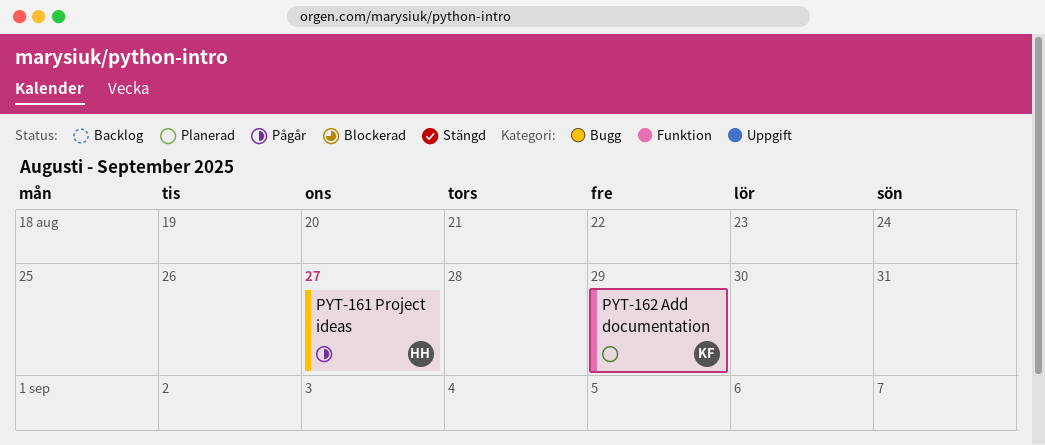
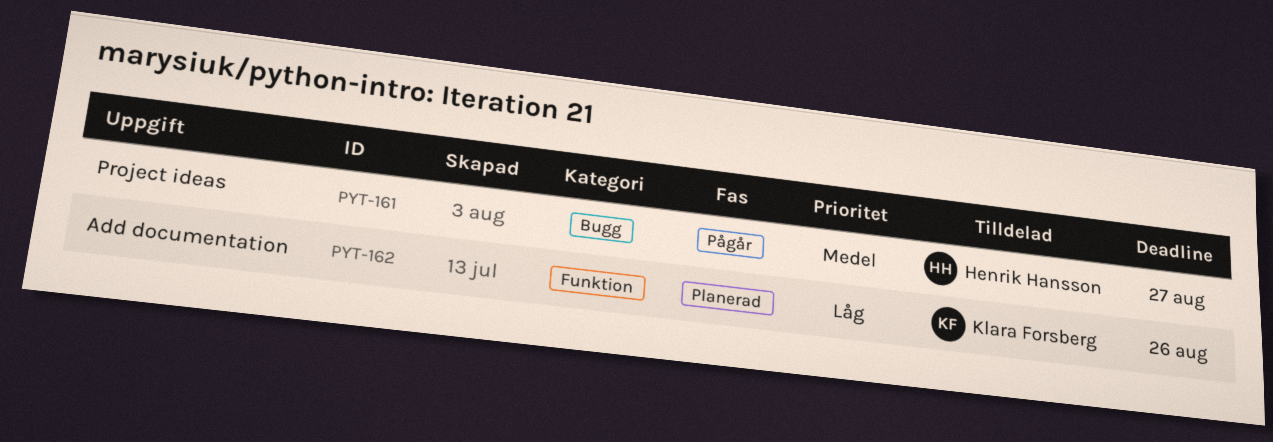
PYT-162, due: Aug 29 -> Aug 26

